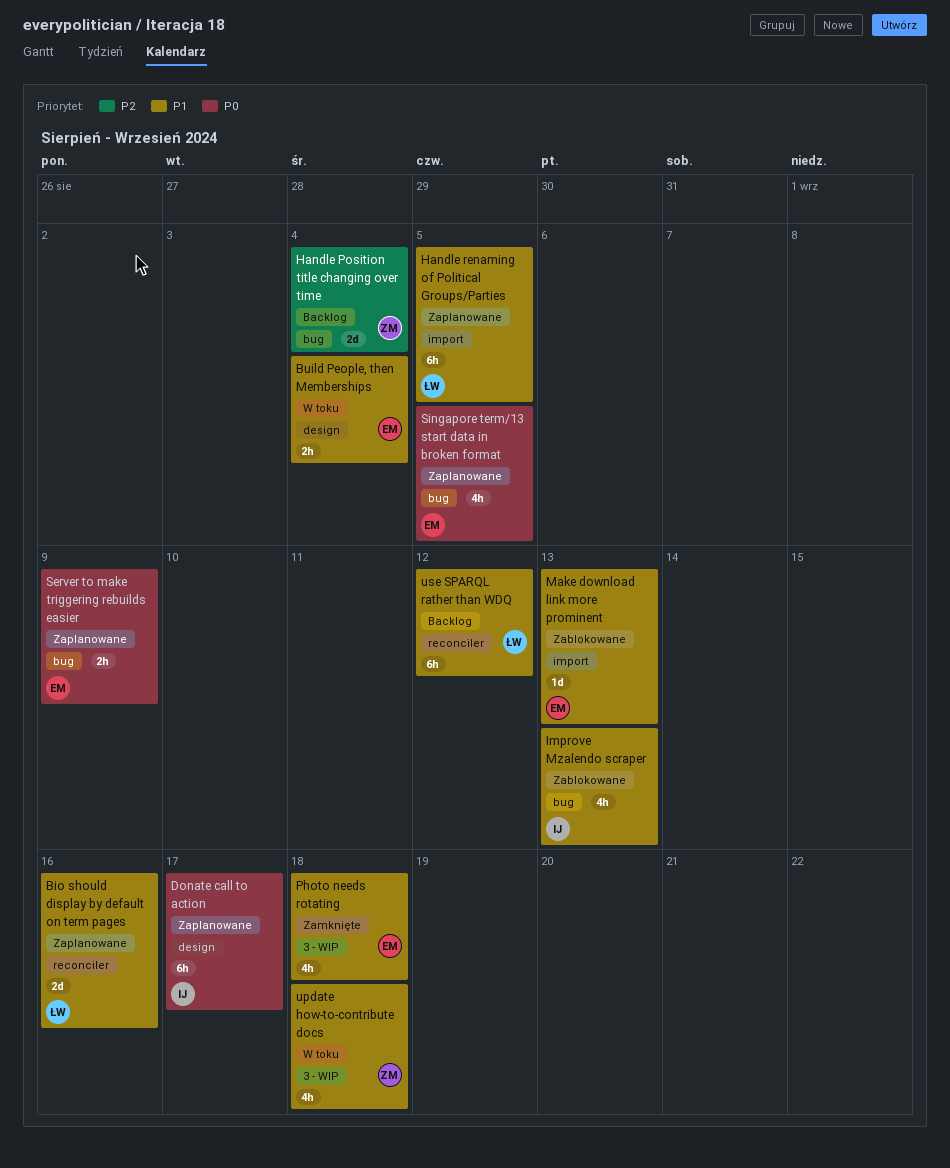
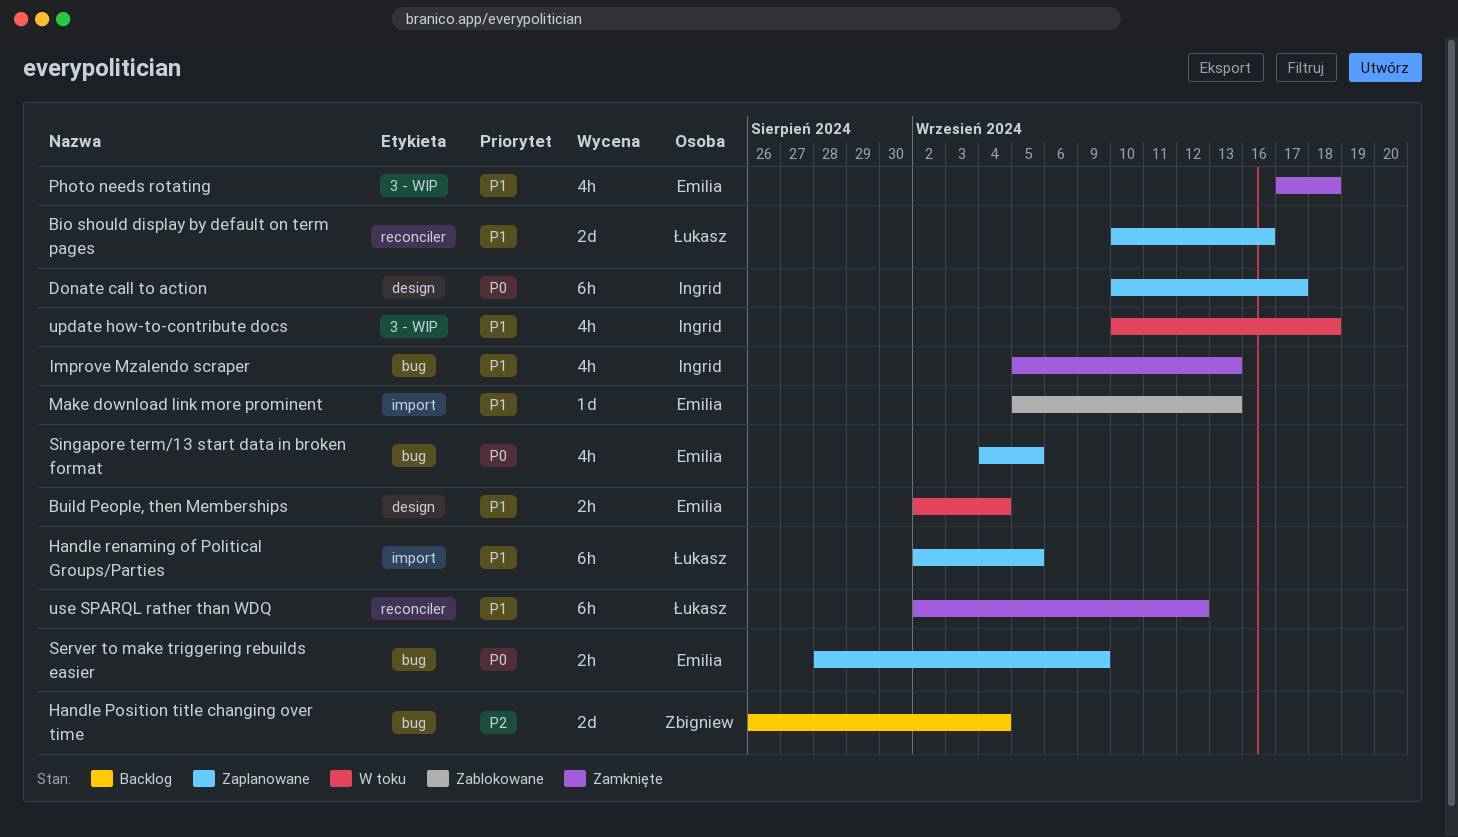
Improve Mzalendo scraper, status: Zablokowane -> Zamknięte
update how-to-contribute docs, owner: Zbigniew -> Ingrid
use SPARQL rather than WDQ, status: Backlog -> Zamknięte

